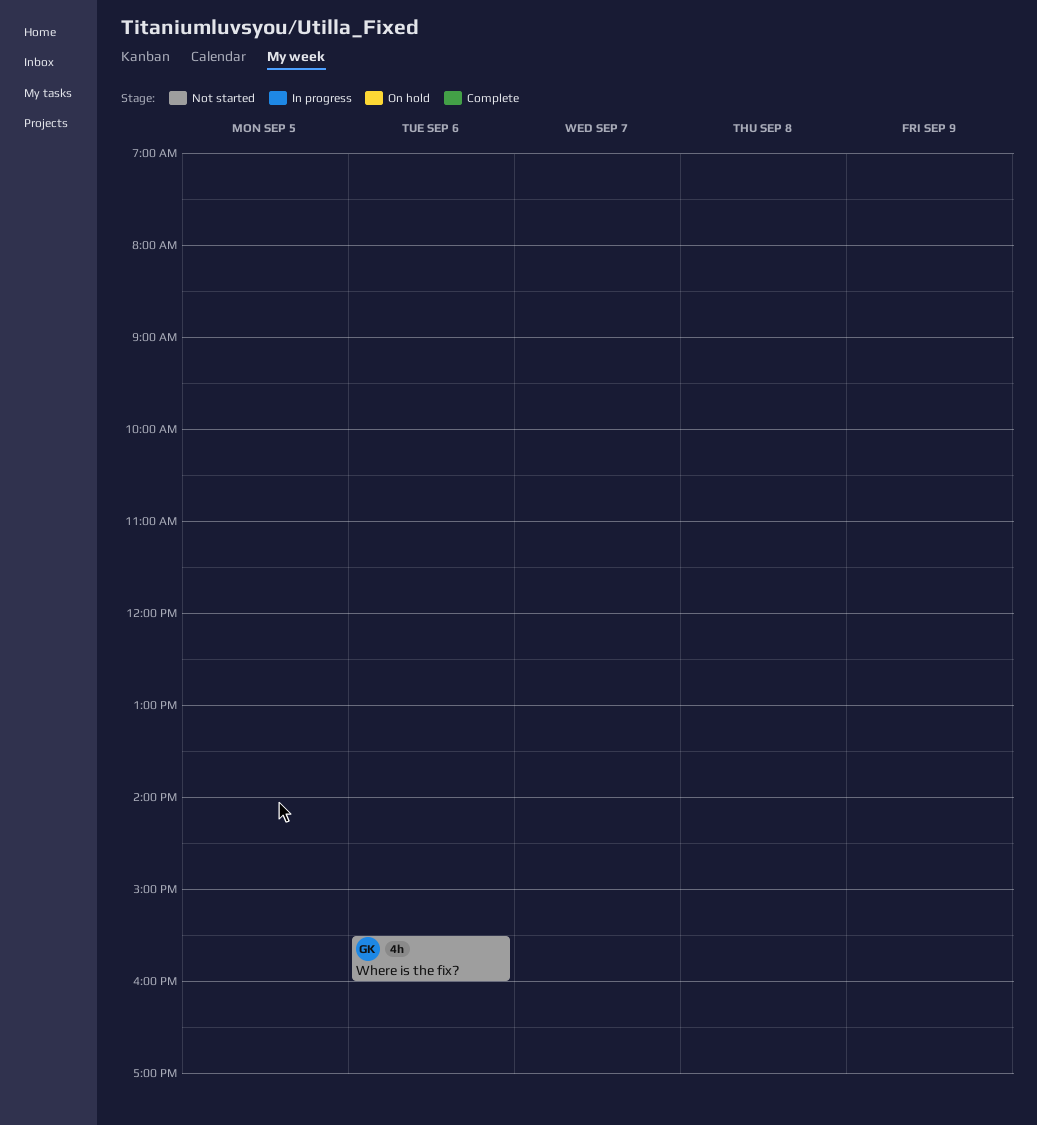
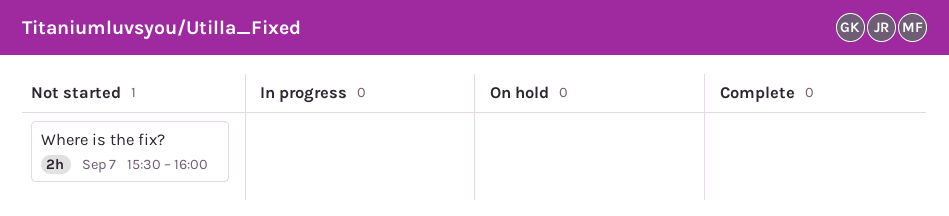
Where is the fix?, estimate: 4h -> 2h
Where is the fix?, day: Sep 6 -> Sep 7

